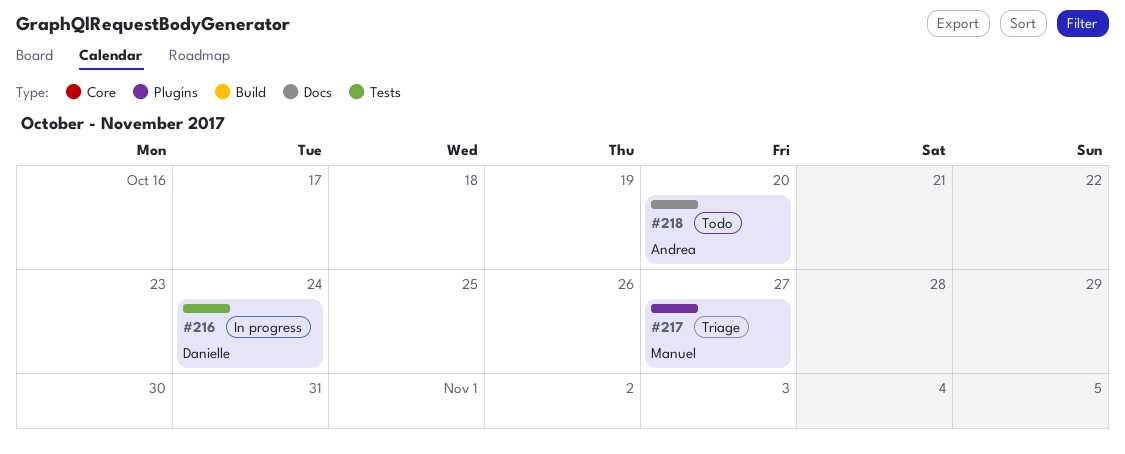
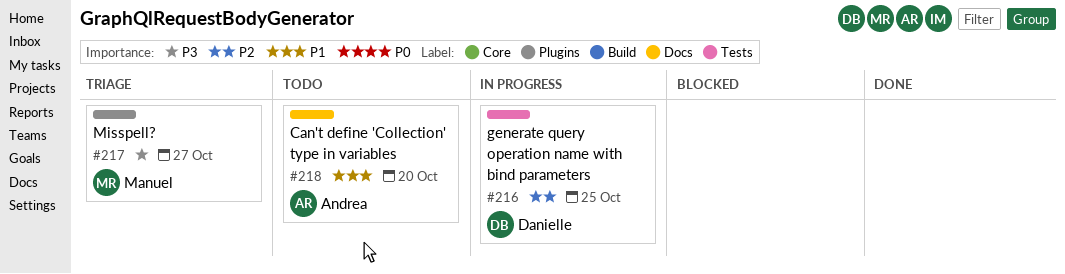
#216, due: Oct 24 -> Oct 25

